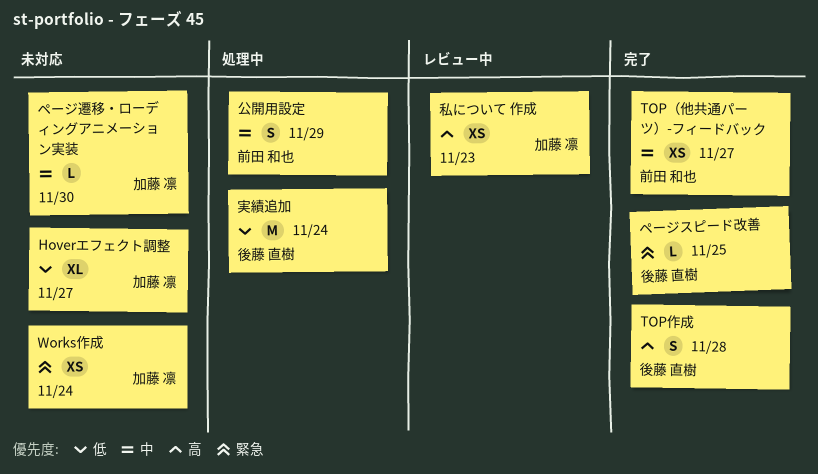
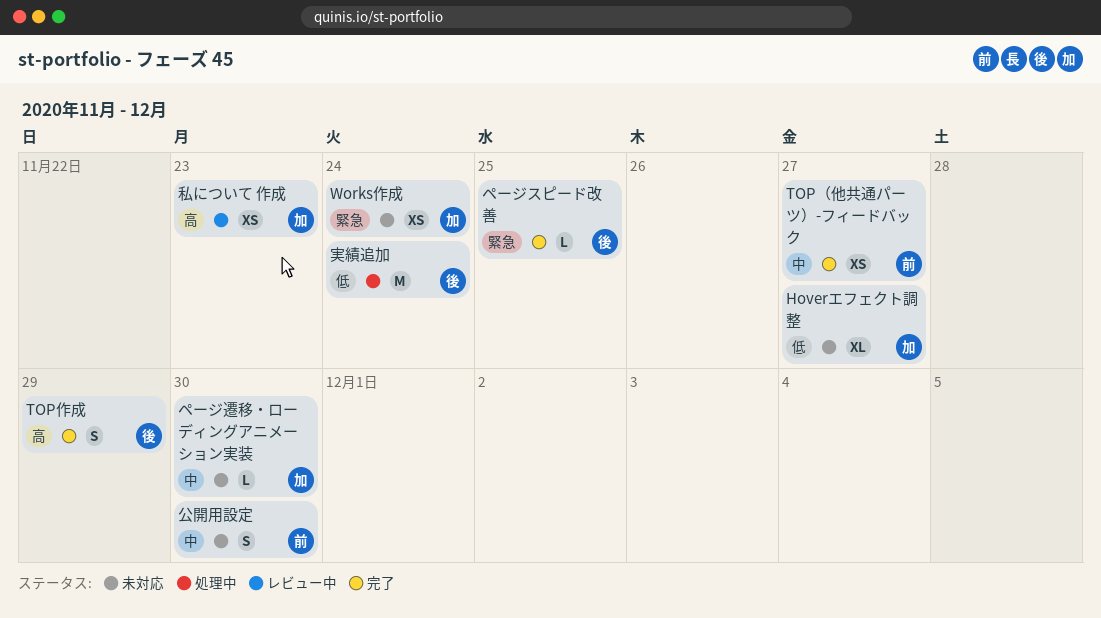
TOP作成, due: Nov 28 -> Nov 29
公開用設定, status: 処理中 -> 未対応
公開用設定, due: Nov 29 -> Nov 30

